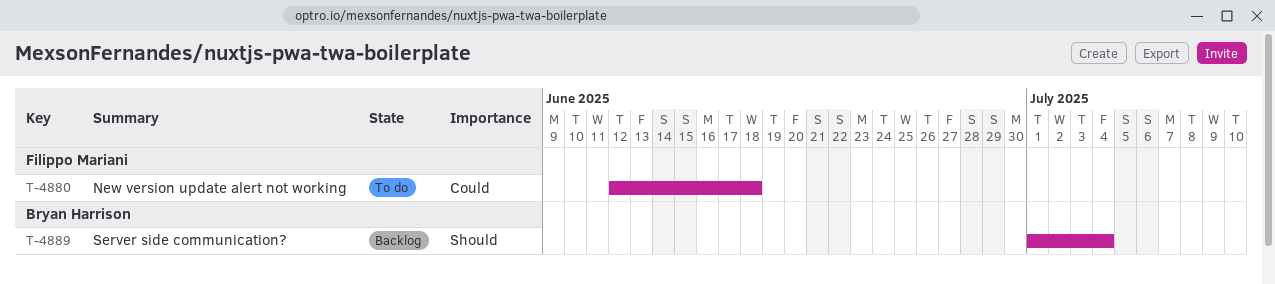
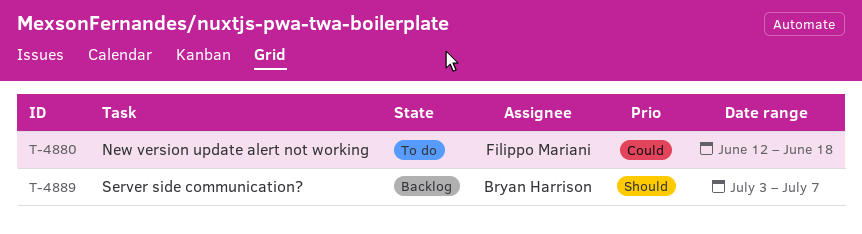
T-4889, start: Jul 1 -> Jul 3
T-4889, due: Jul 4 -> Jul 7

